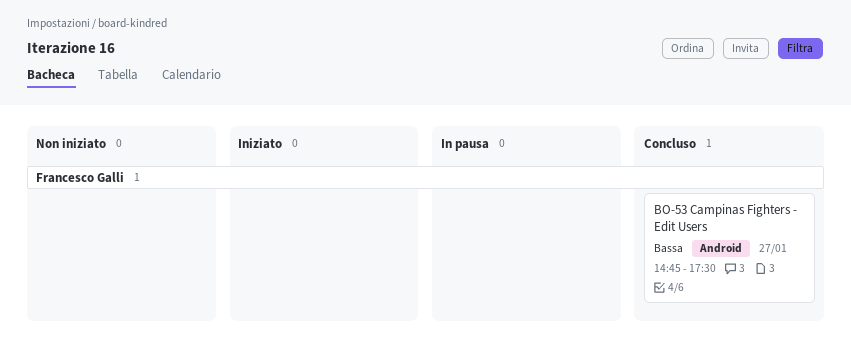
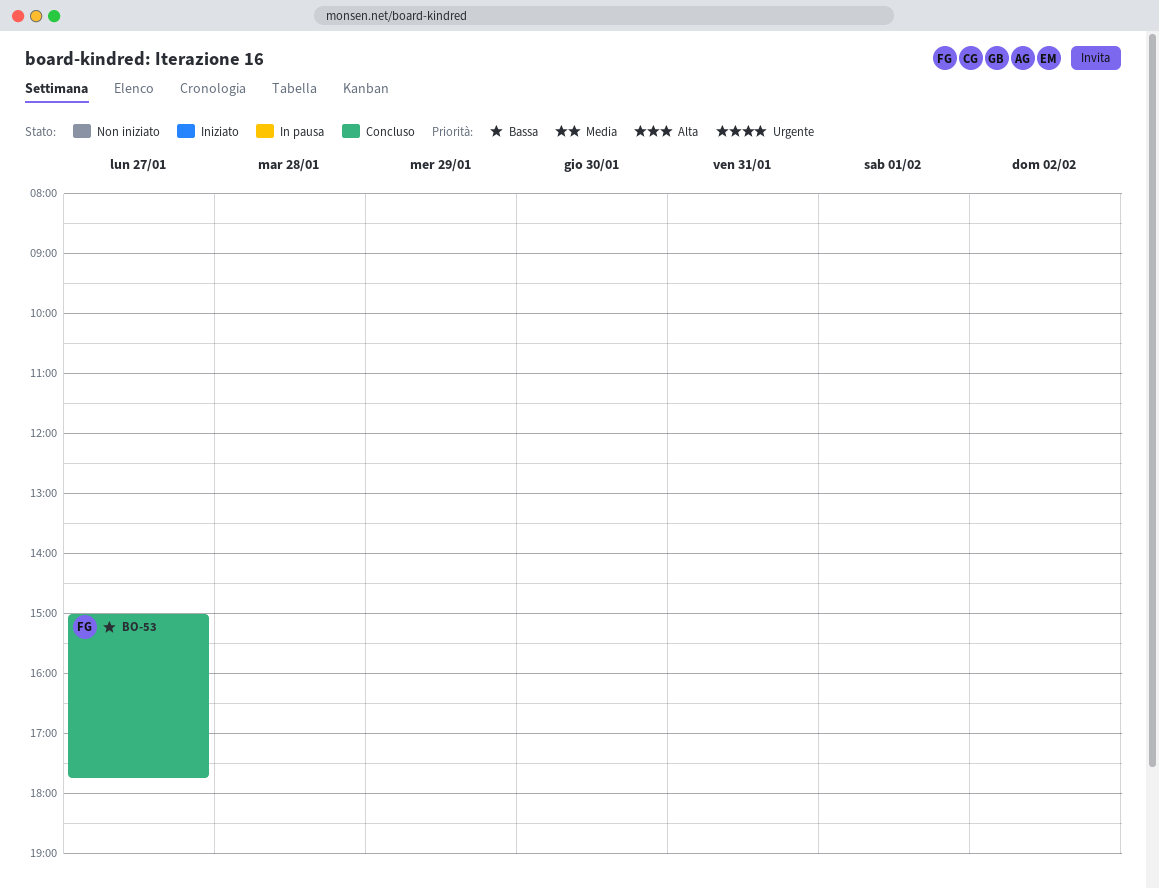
BO-53, begins: 14:45 -> 15:00
BO-53, ends: 17:30 -> 17:45

